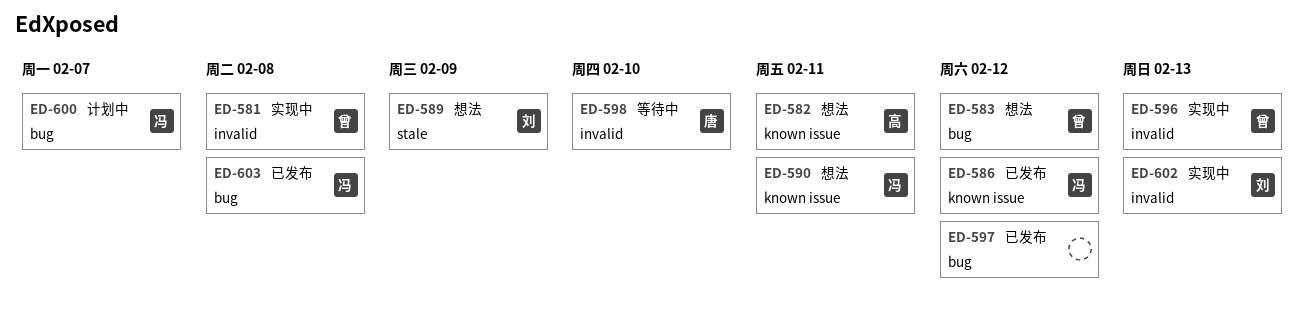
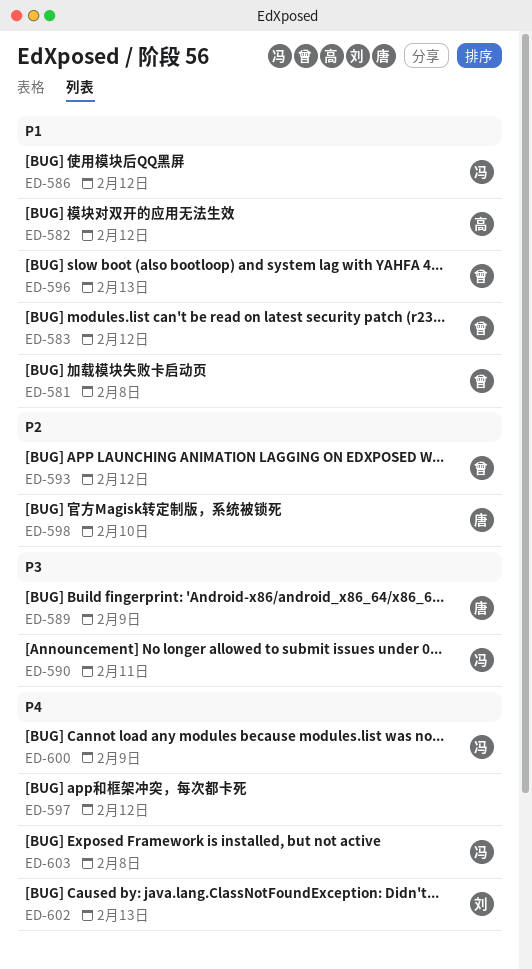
ED-582, due: Feb 11 -> Feb 12
ED-589, owner: 刘 -> 唐
ED-593: none -> present
ED-600, due: Feb 7 -> Feb 9

